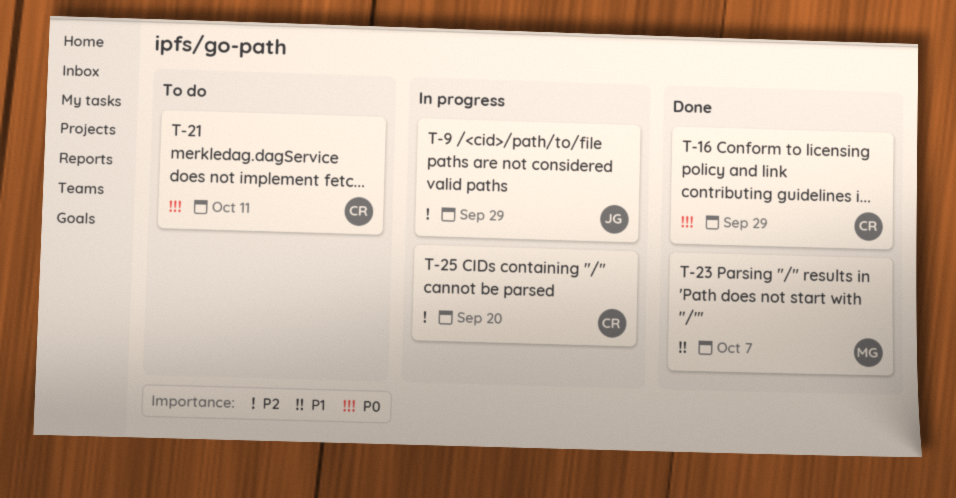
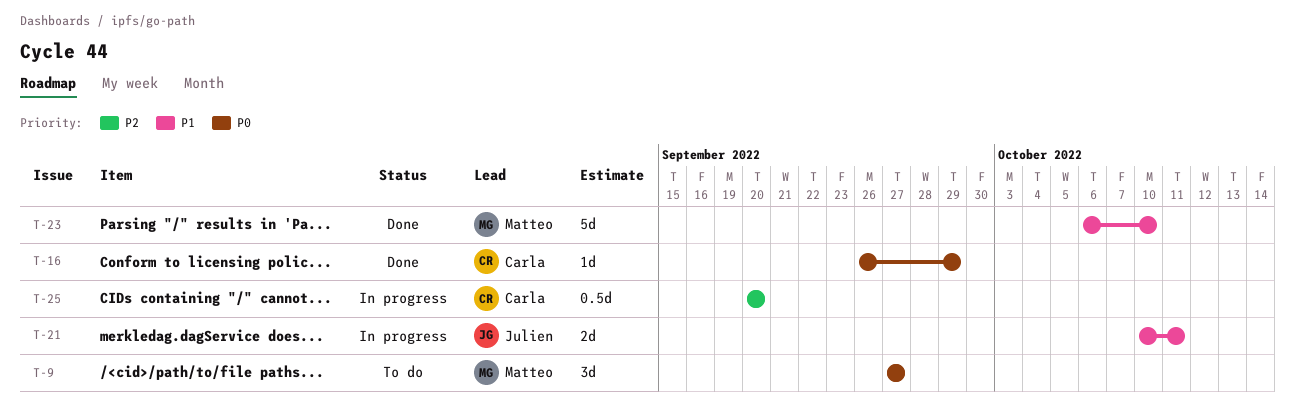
T-9, status: In progress -> To do
T-9, owner: Julien -> Matteo
T-9, priority: P2 -> P0
T-9, due: Sep 29 -> Sep 27
T-21, status: To do -> In progress
T-21, owner: Carla -> Julien
T-21, priority: P0 -> P1
T-23, due: Oct 7 -> Oct 10

